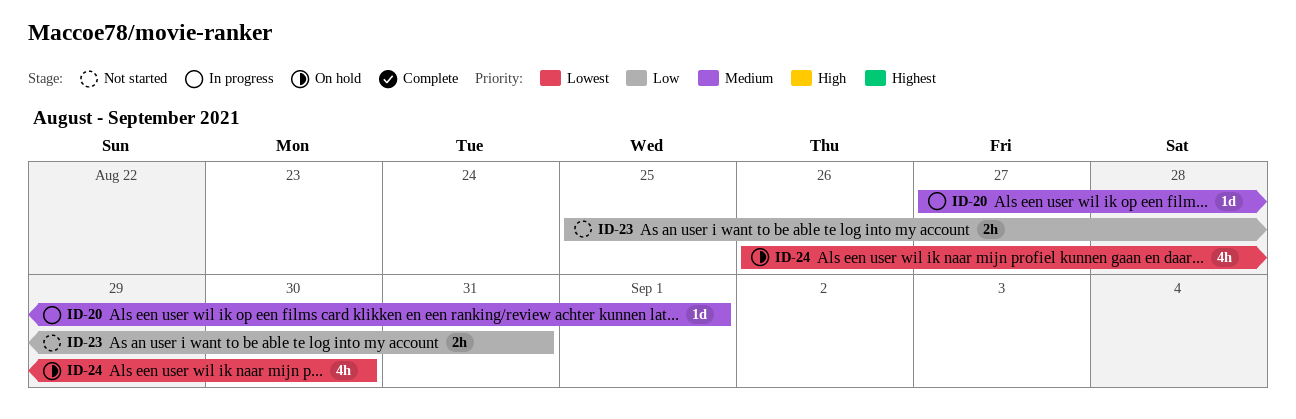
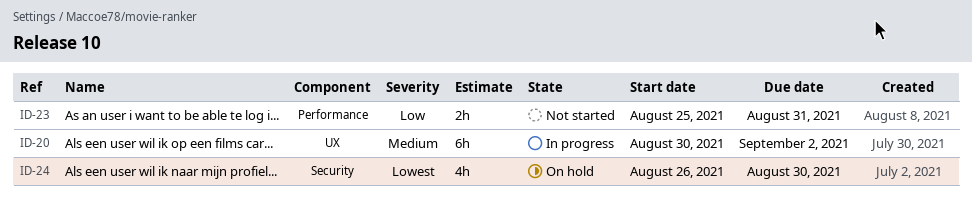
ID-20, estimate: 1d -> 6h
ID-20, start: Aug 27 -> Aug 30
ID-20, due: Sep 1 -> Sep 2

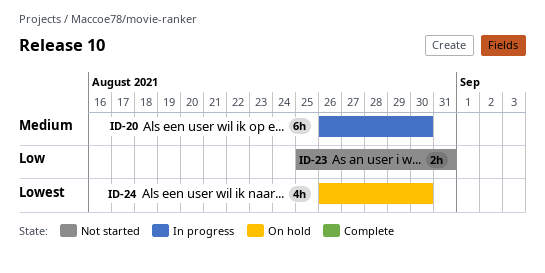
ID-20, start: Aug 30 -> Aug 26
ID-20, due: Sep 2 -> Aug 30

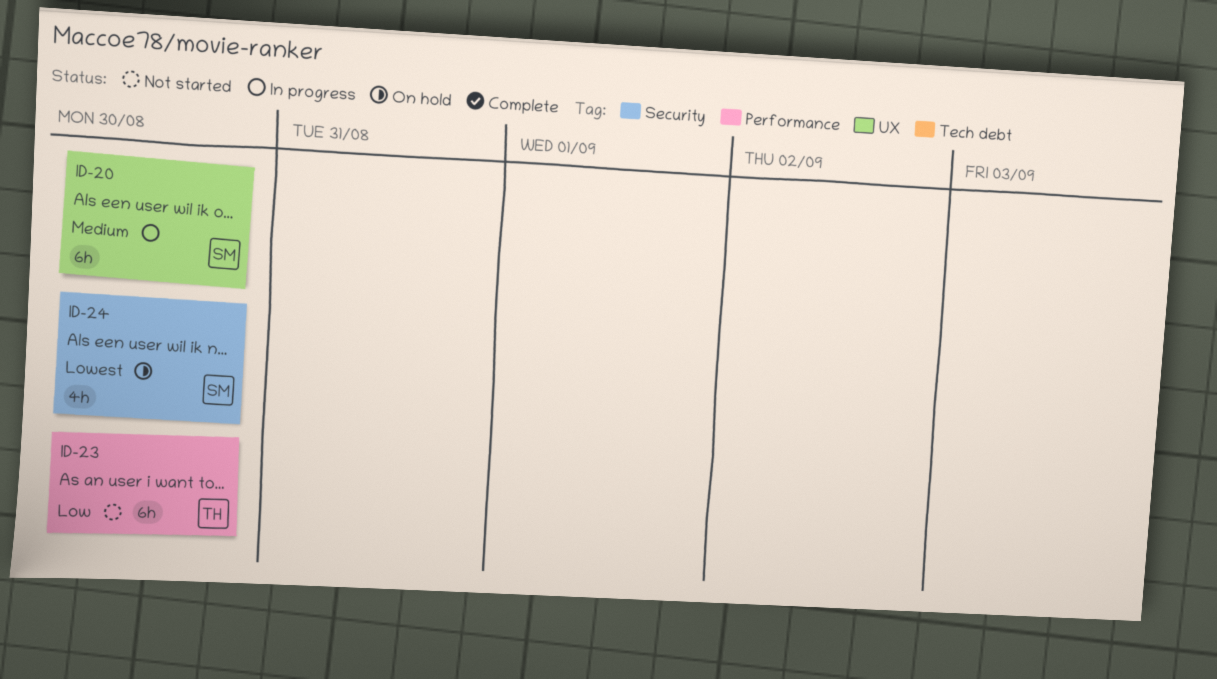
ID-23, estimate: 2h -> 6h
ID-23, due: Aug 31 -> Aug 30

